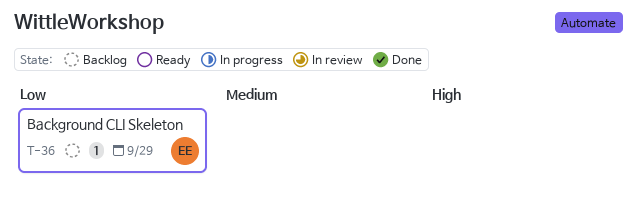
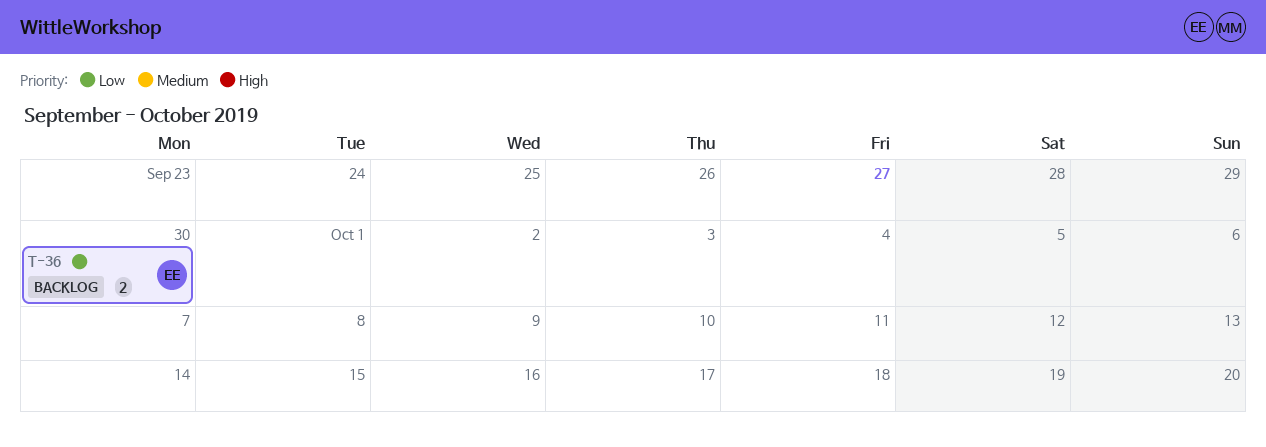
T-36, estimate: 1 -> 2
T-36, due: Sep 29 -> Sep 30

